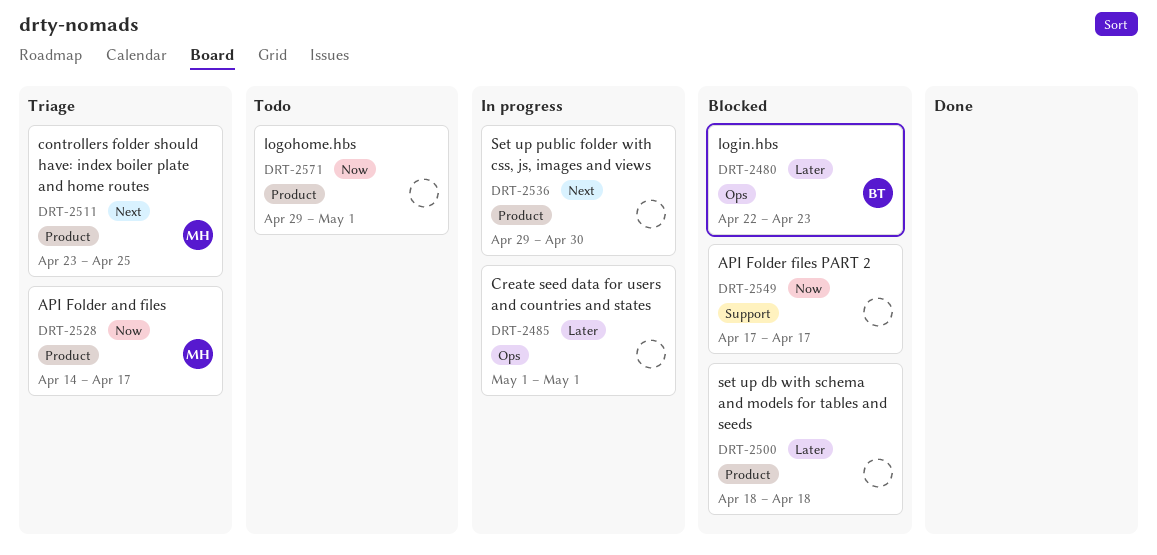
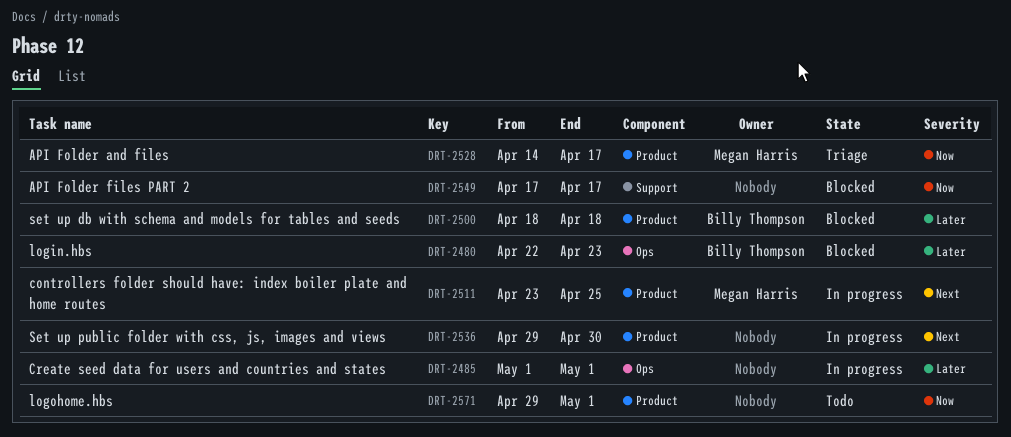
DRT-2500, owner: none -> Billy Thompson
DRT-2511, status: Triage -> In progress

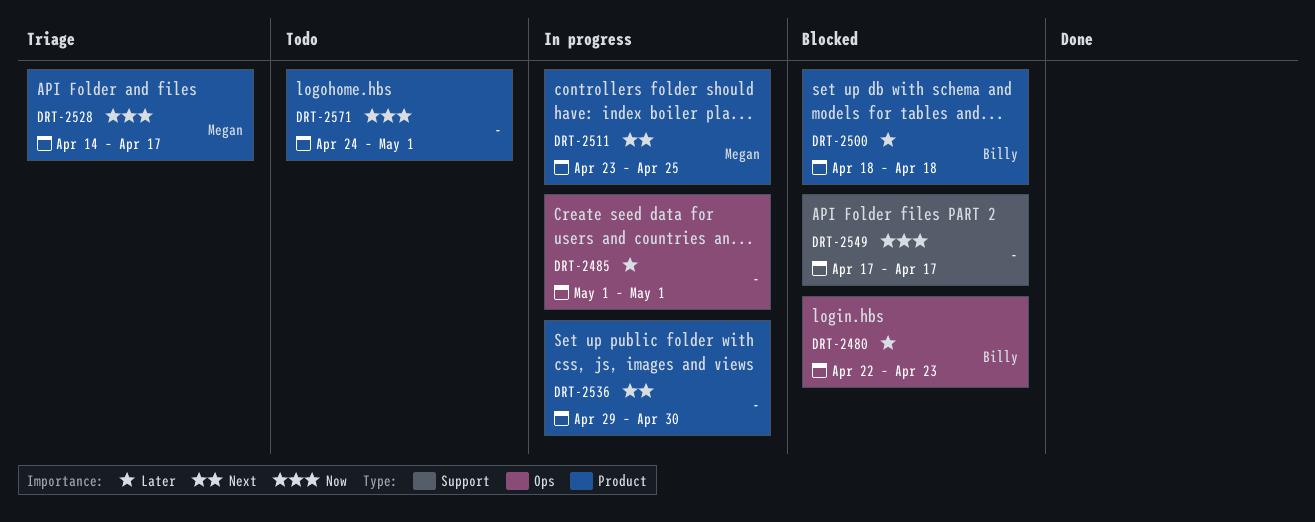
DRT-2571, start: Apr 29 -> Apr 24

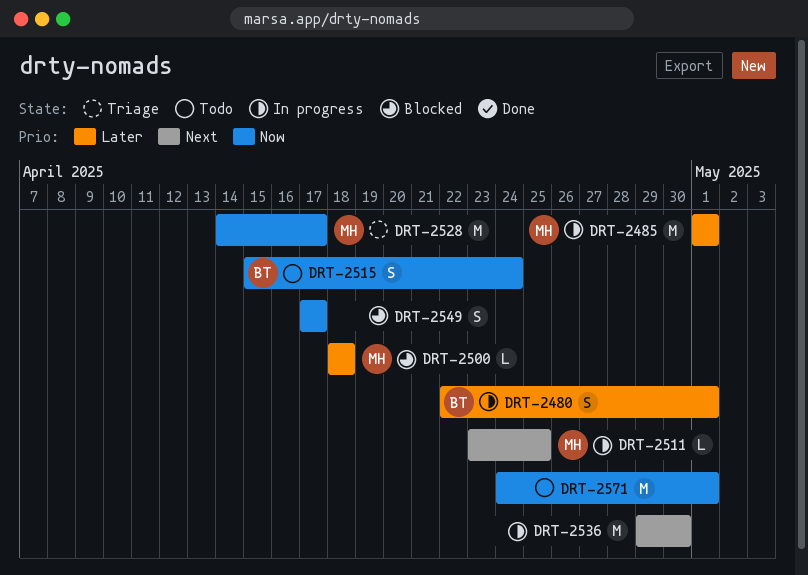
DRT-2480, status: Blocked -> In progress
DRT-2480, due: Apr 23 -> May 1
DRT-2485, owner: none -> Megan
DRT-2500, owner: Billy -> Megan
DRT-2515: none -> present

